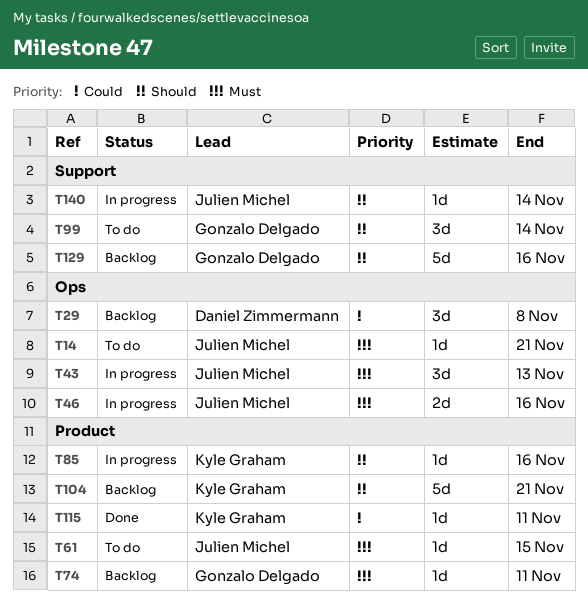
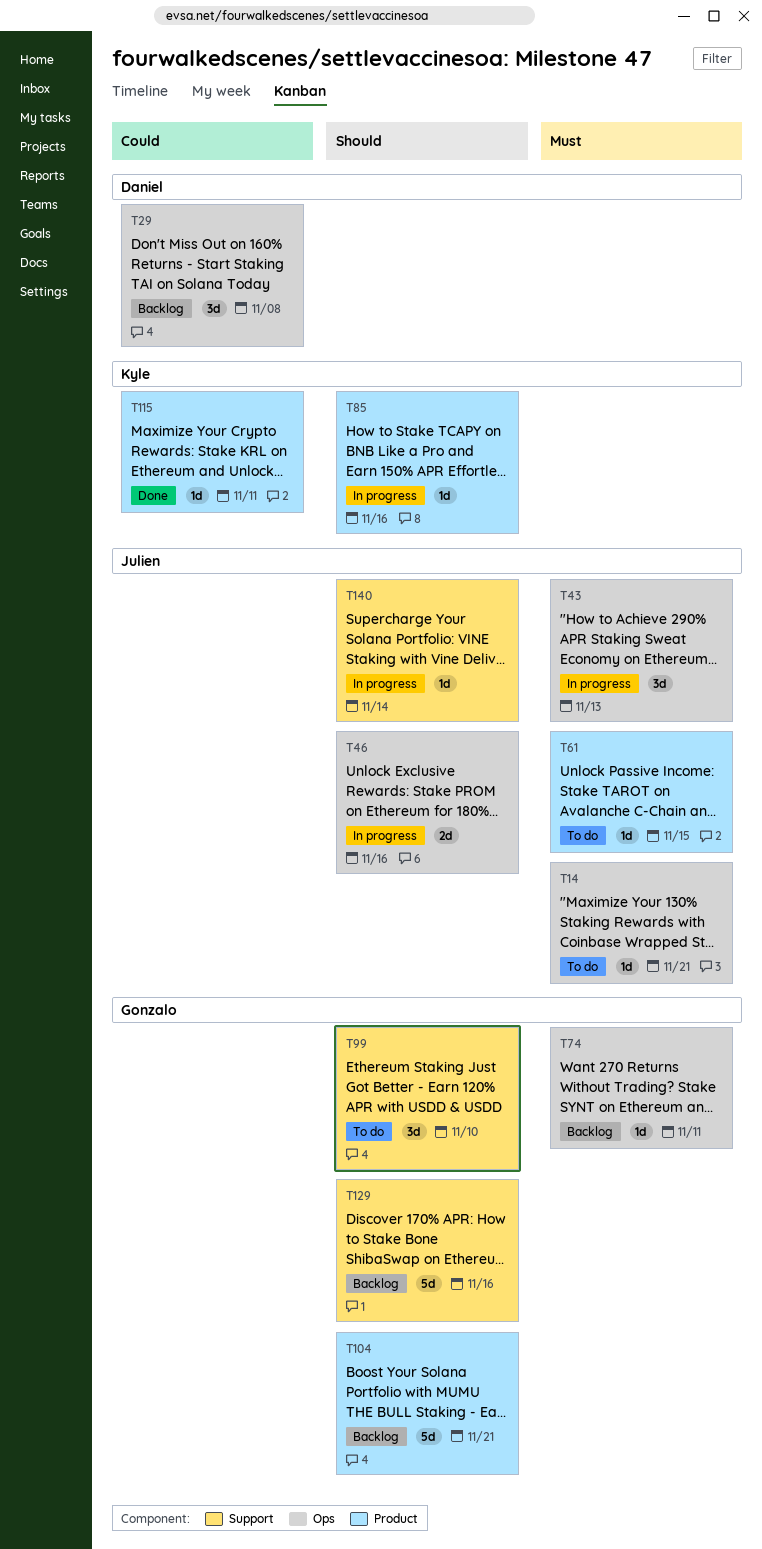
T46, priority: Must -> Should
T74, label: Product -> Ops
T99, due: Nov 14 -> Nov 10
T104, owner: Kyle Graham -> Gonzalo Delgado

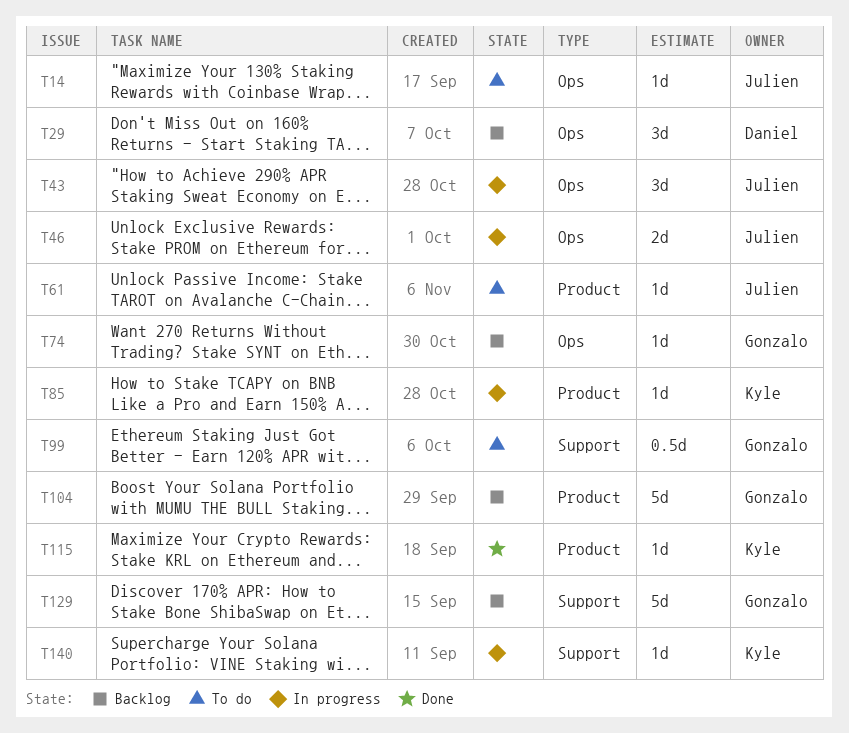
T99, estimate: 3d -> 0.5d
T140, owner: Julien -> Kyle

